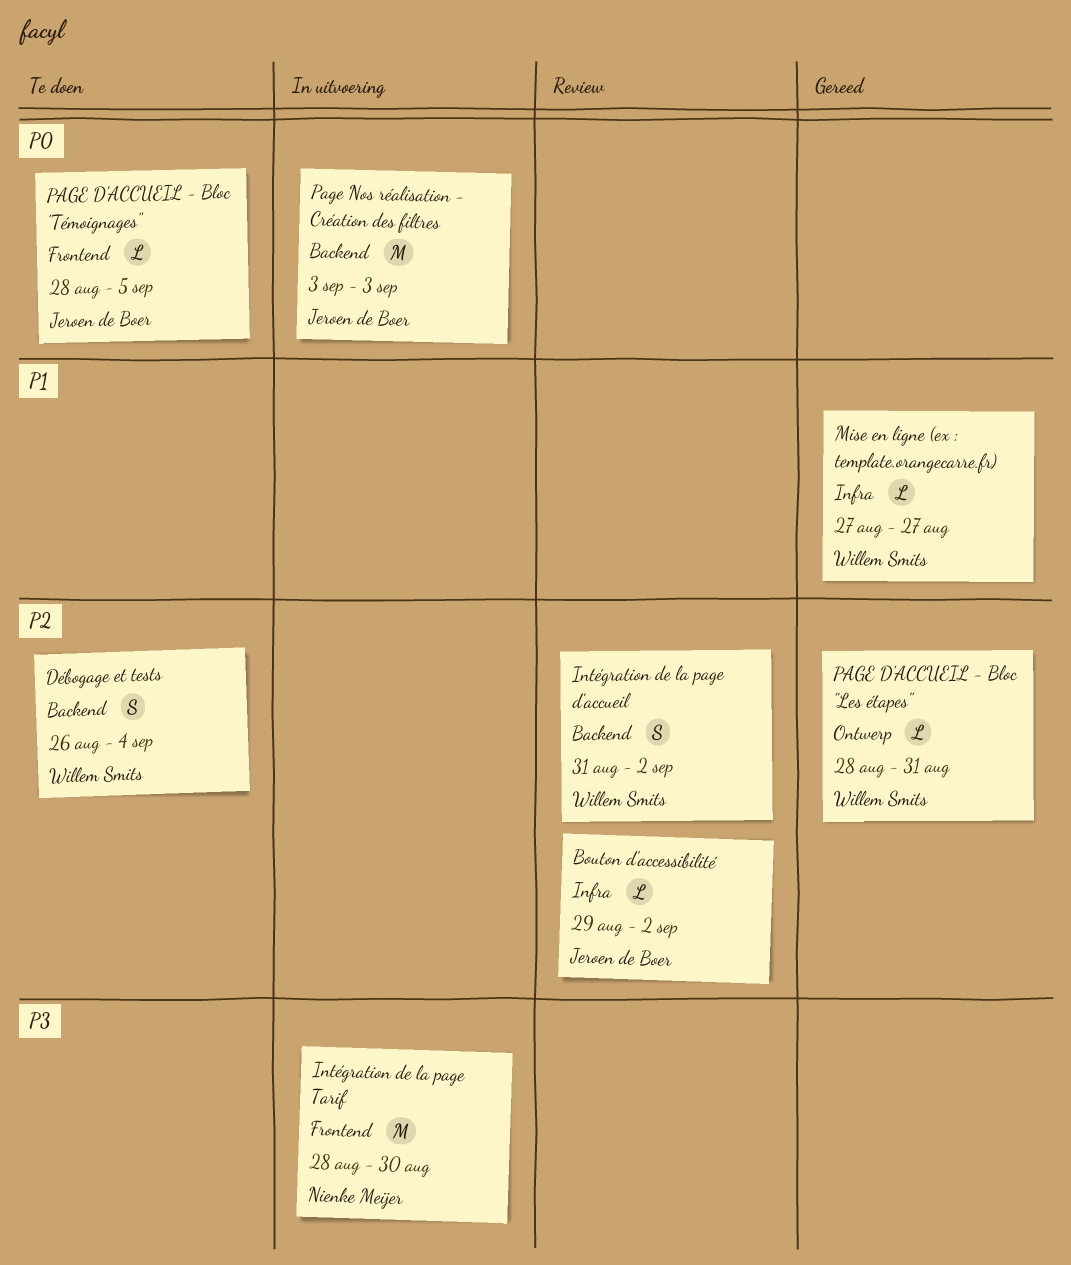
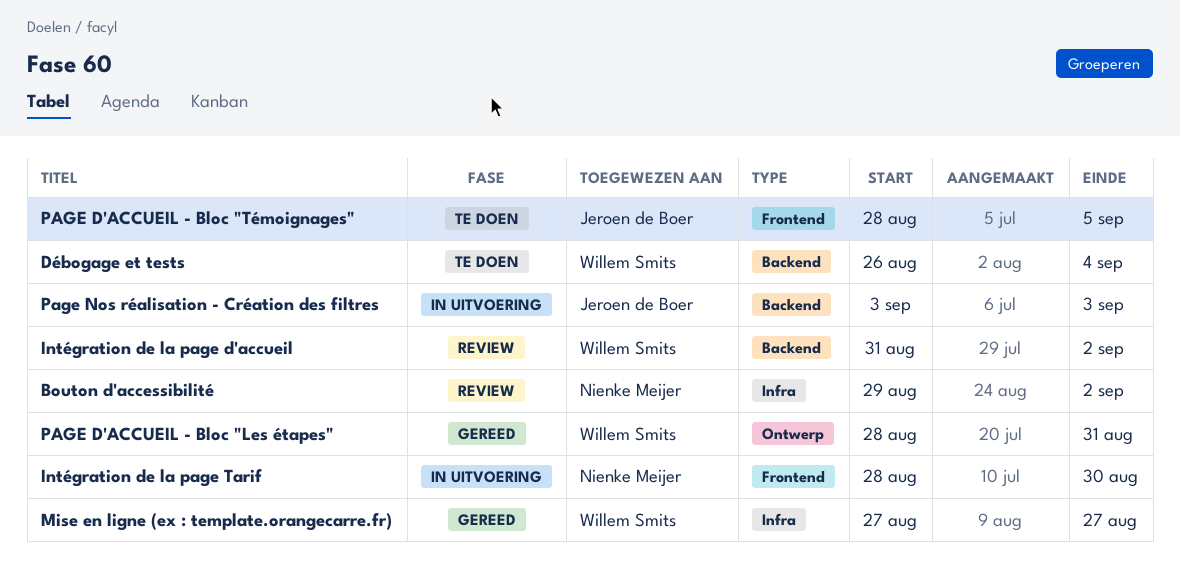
Bouton d'accessibilité, owner: Jeroen de Boer -> Nienke Meijer

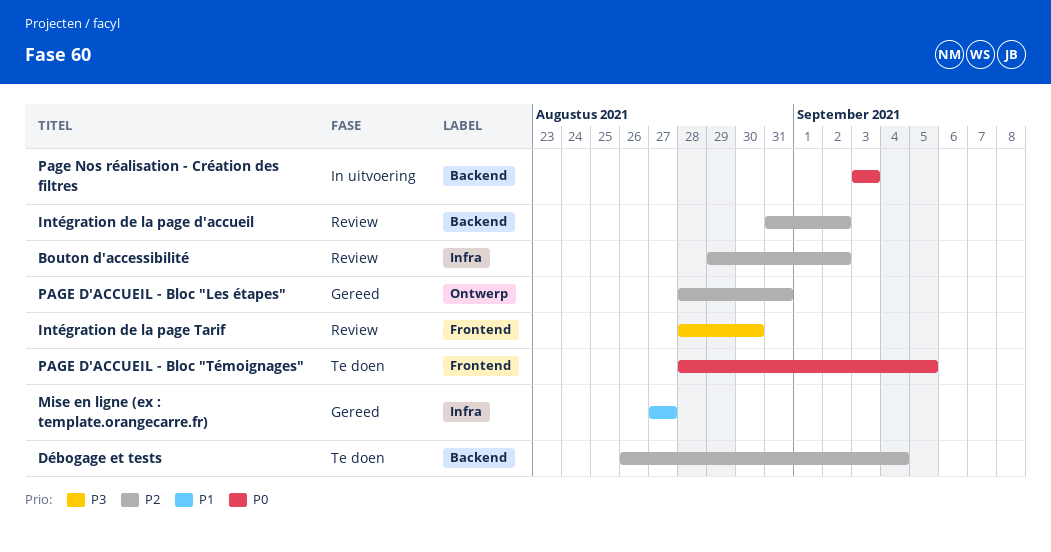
Intégration de la page Tarif, status: In uitvoering -> Review

